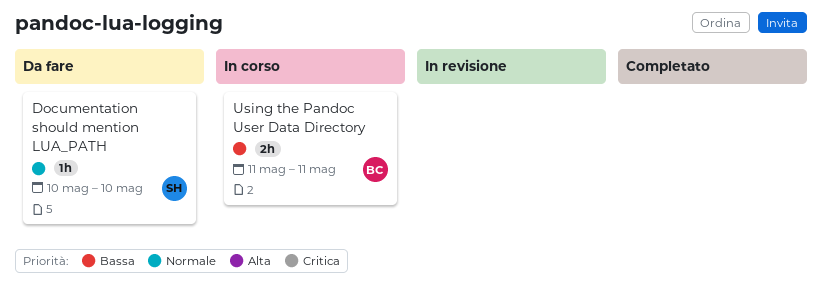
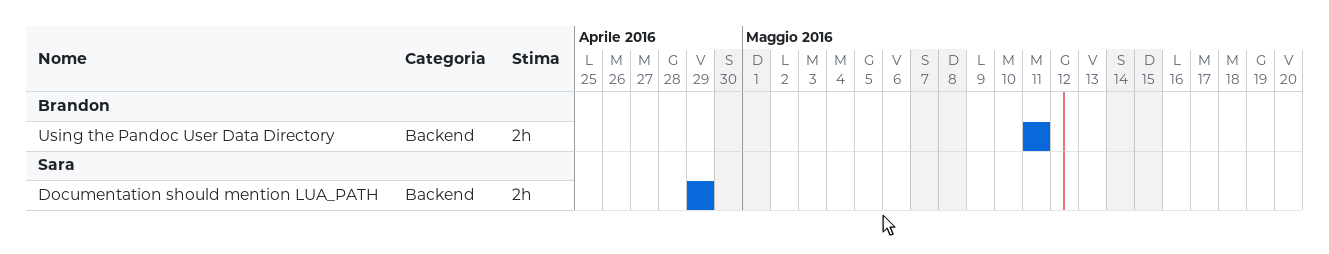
Documentation should mention LUA_PATH, estimate: 1h -> 2h
Documentation should mention LUA_PATH, start: May 10 -> Apr 29
Documentation should mention LUA_PATH, due: May 10 -> Apr 29

